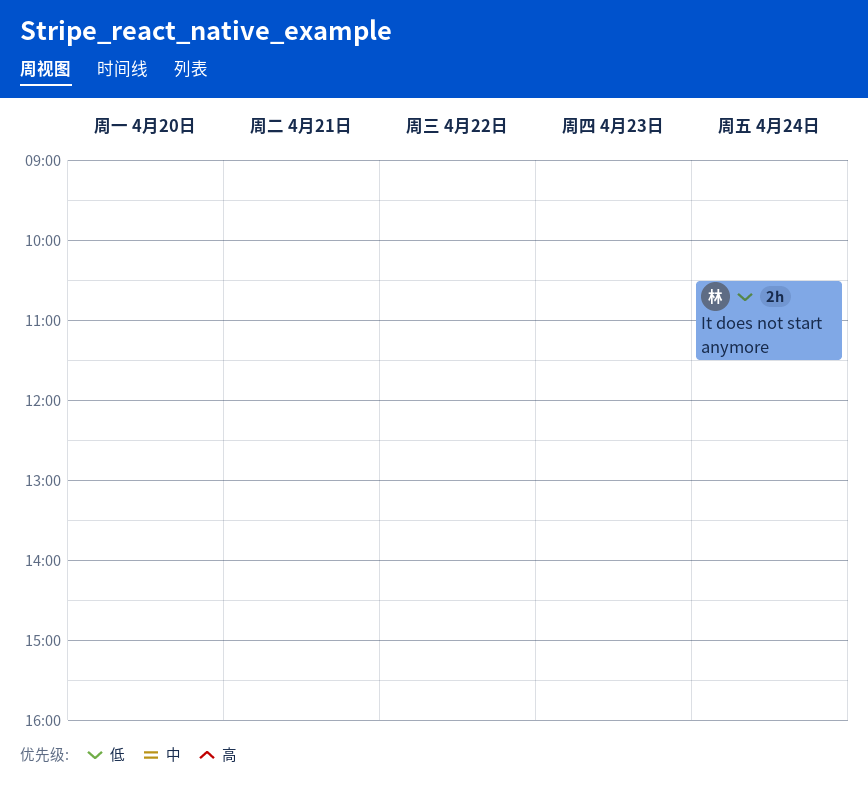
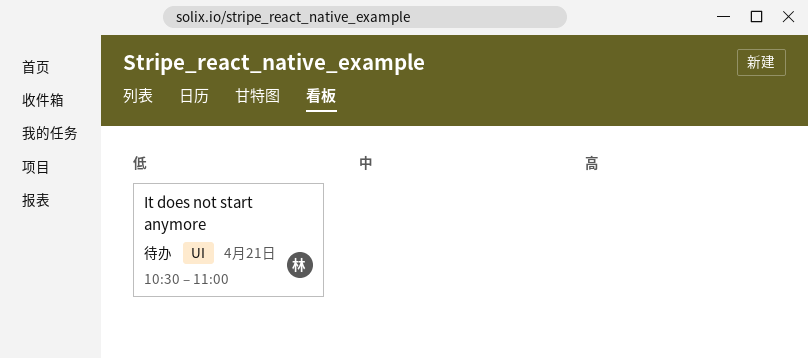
It does not start anymore, day: Apr 24 -> Apr 21
It does not start anymore, ends: 11:30 -> 11:00

